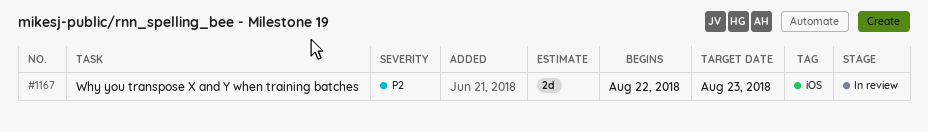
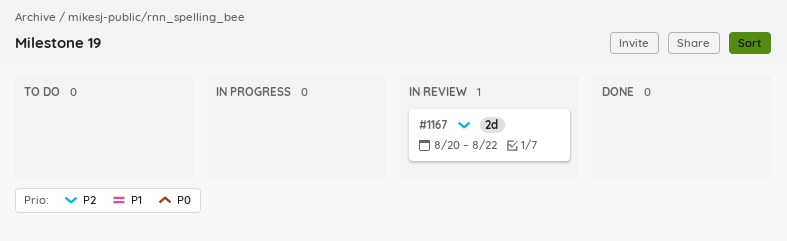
#1167, start: Aug 22 -> Aug 20
#1167, due: Aug 23 -> Aug 22

